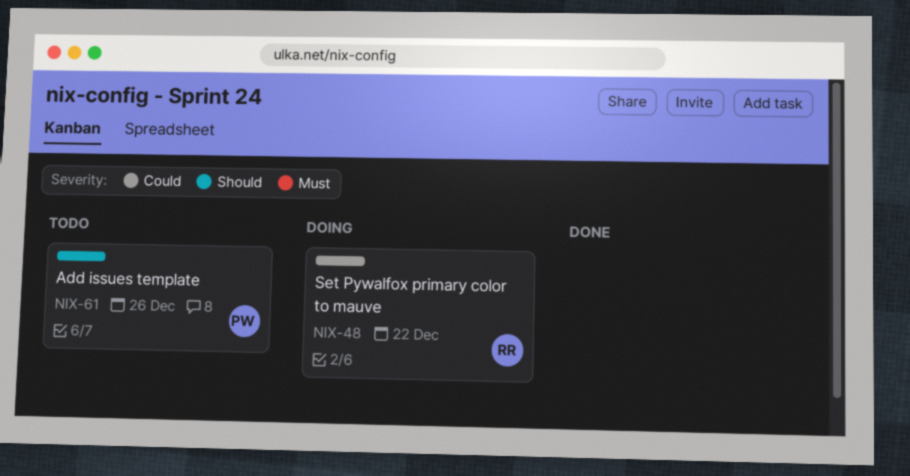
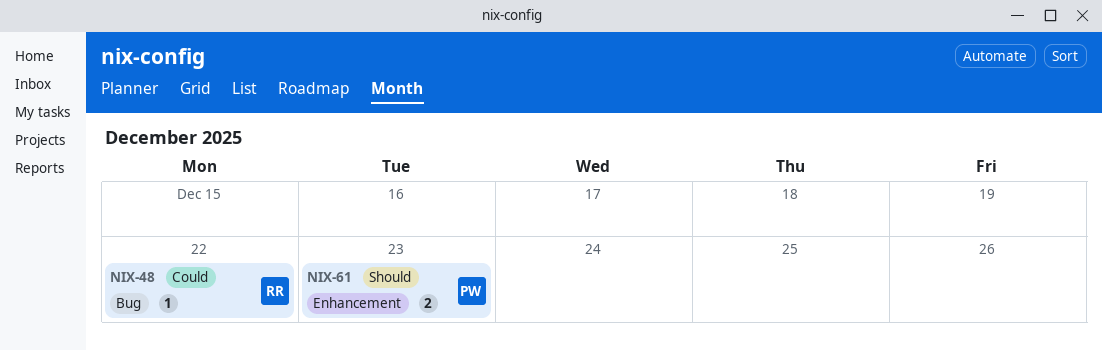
NIX-61, due: Dec 26 -> Dec 23

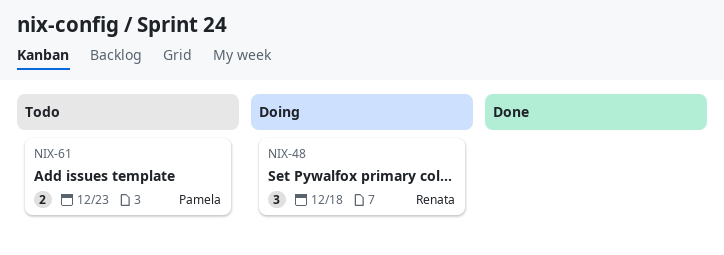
NIX-48, estimate: 1 -> 3
NIX-48, due: Dec 22 -> Dec 18

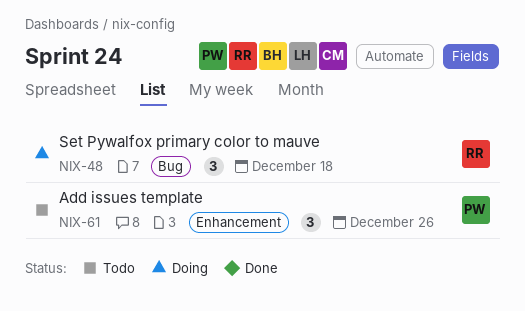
NIX-61, estimate: 2 -> 3
NIX-61, due: Dec 23 -> Dec 26

